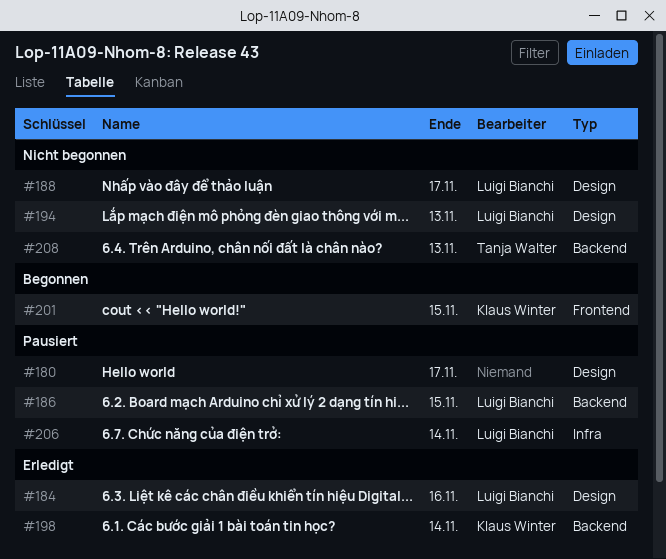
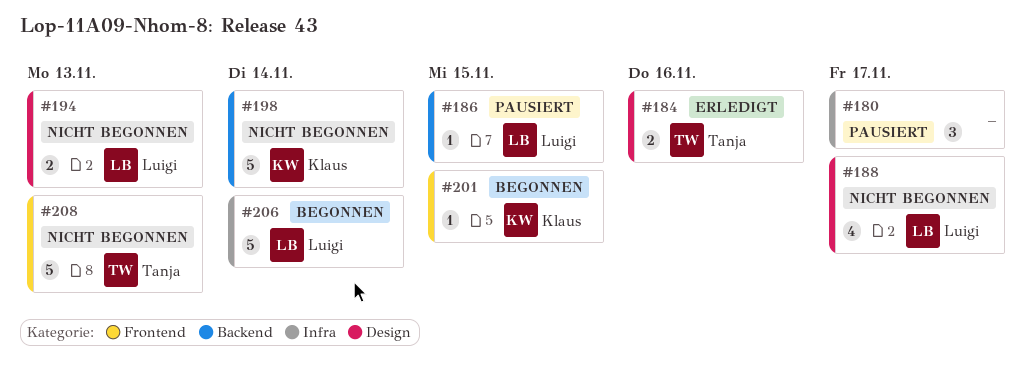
#180, label: Design -> Infra
#184, owner: Luigi Bianchi -> Tanja Walter
#198, status: Erledigt -> Nicht begonnen
#206, status: Pausiert -> Begonnen
#208, label: Backend -> Frontend

